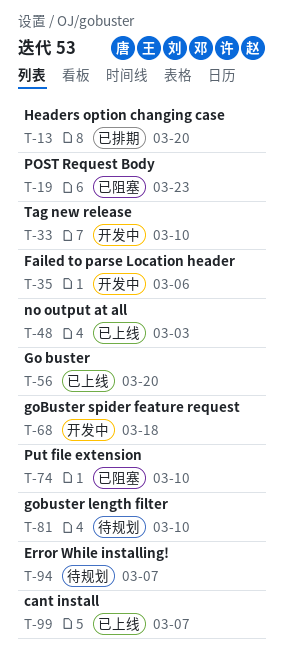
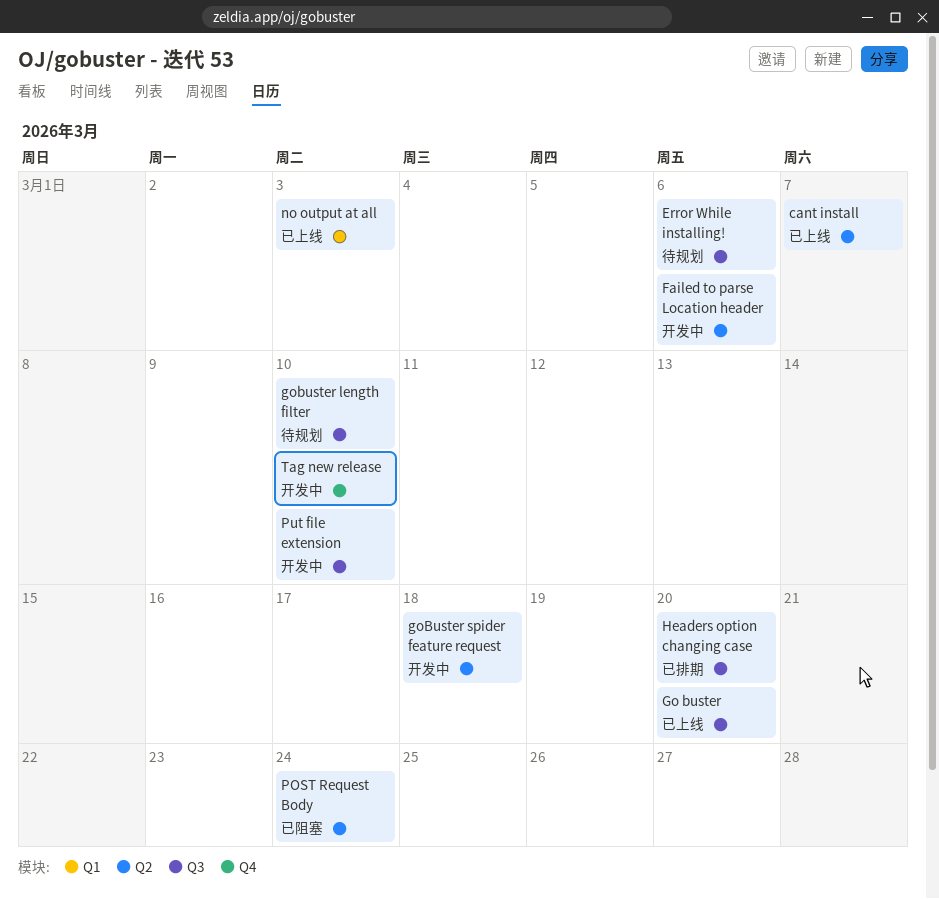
Error While installing!, due: Mar 7 -> Mar 6
POST Request Body, due: Mar 23 -> Mar 24
Put file extension, status: 已阻塞 -> 开发中

